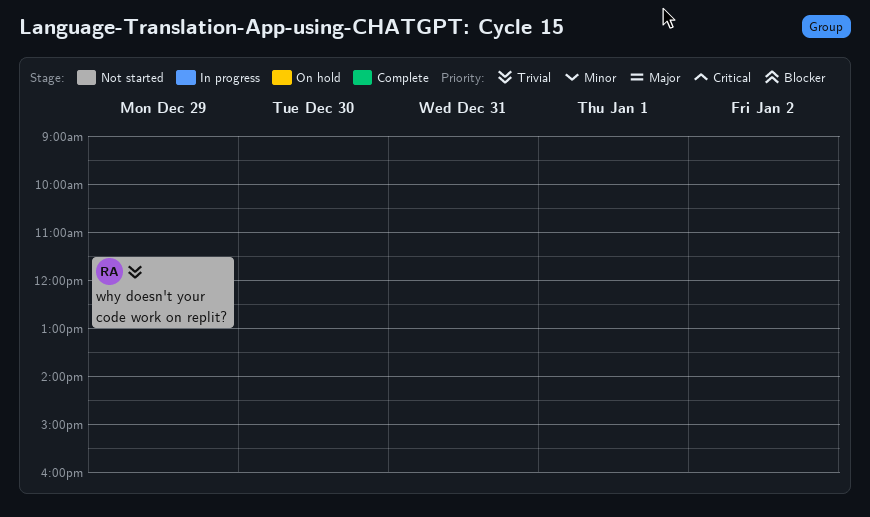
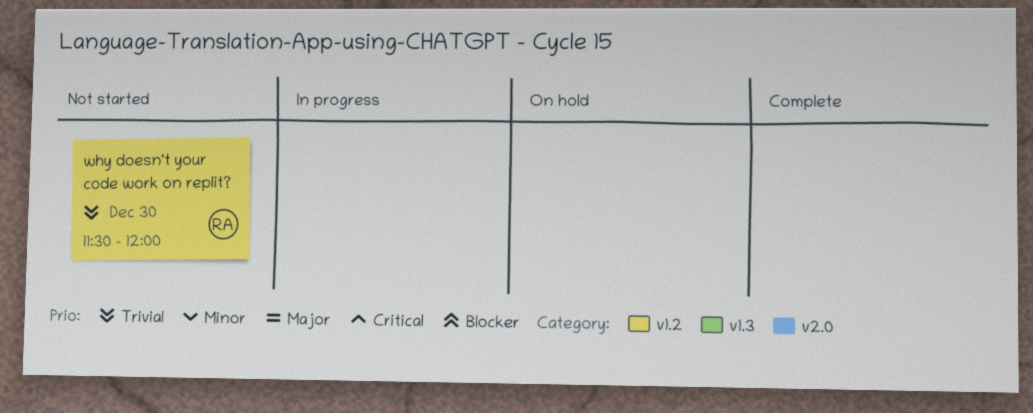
why doesn't your code work on replit?, day: Dec 29 -> Dec 30
why doesn't your code work on replit?, ends: 13:00 -> 12:00

